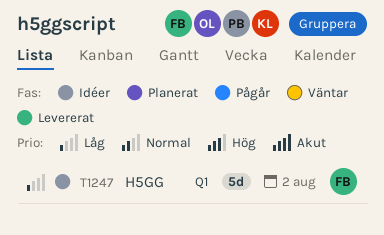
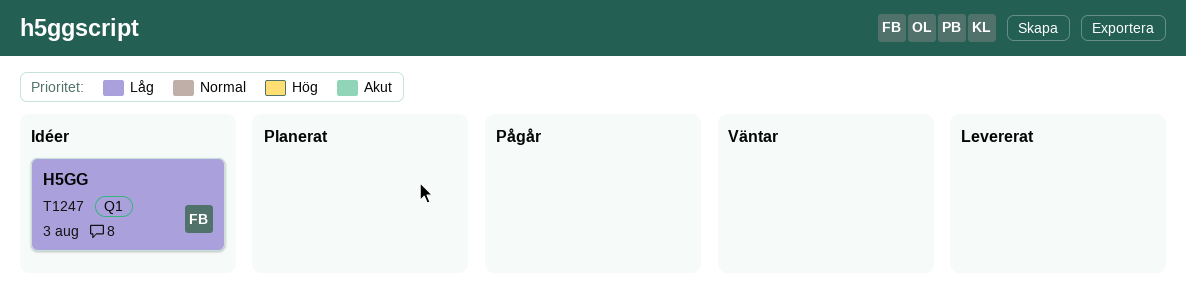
T1247, due: Aug 2 -> Aug 3

